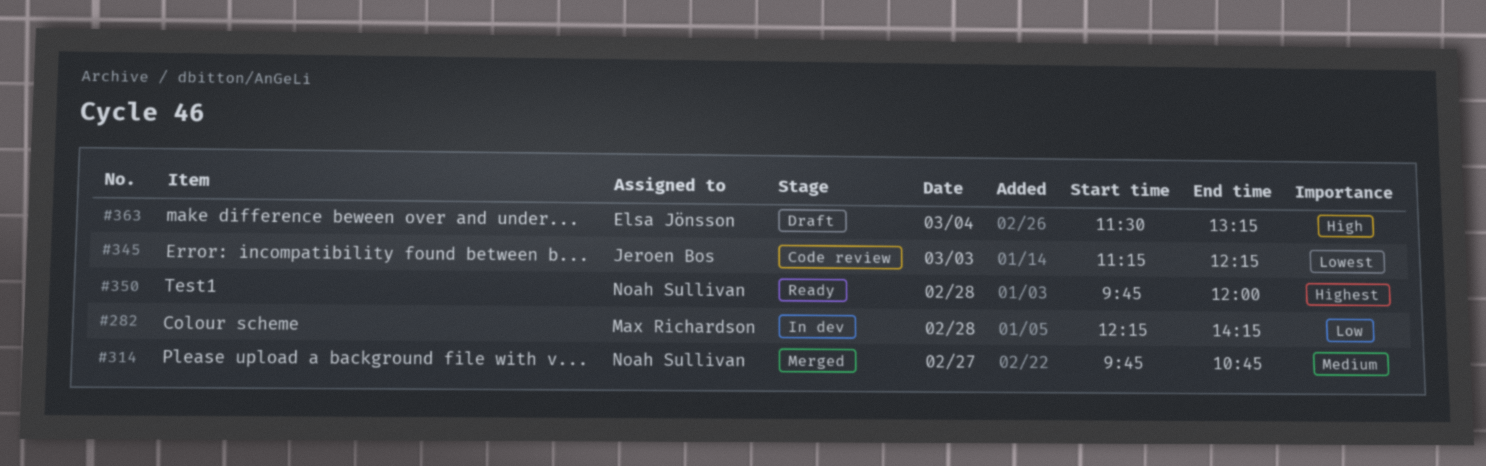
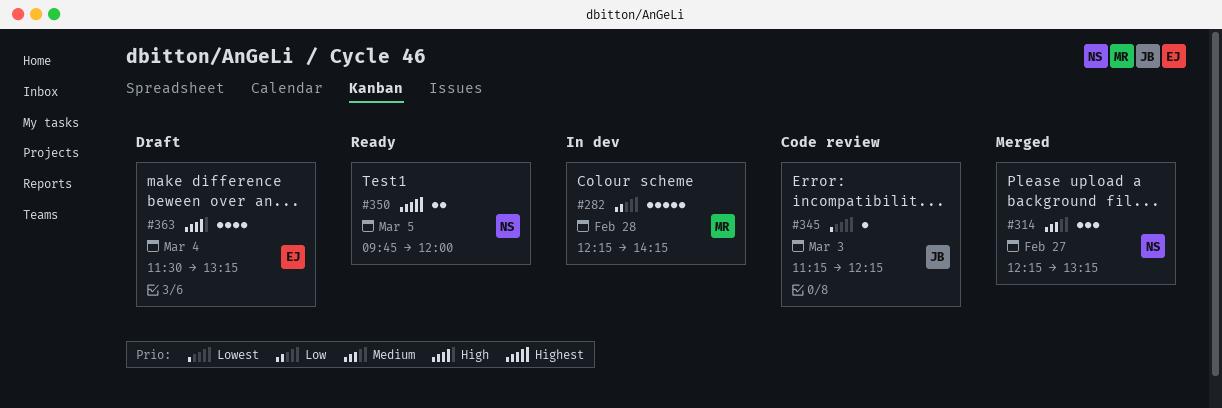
#314, begins: 09:45 -> 12:15
#314, ends: 10:45 -> 13:15
#350, day: Feb 28 -> Mar 5

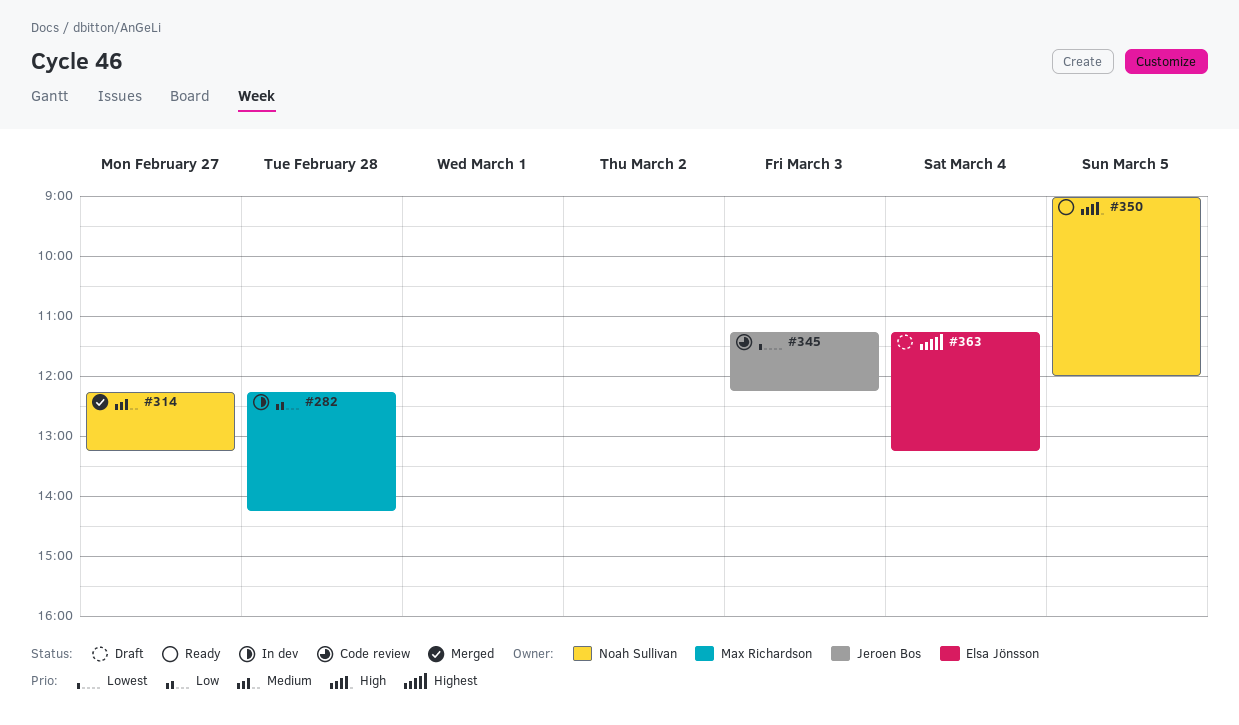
#350, priority: Highest -> High
#350, begins: 09:45 -> 09:00
#363, priority: High -> Highest
#363, begins: 11:30 -> 11:15

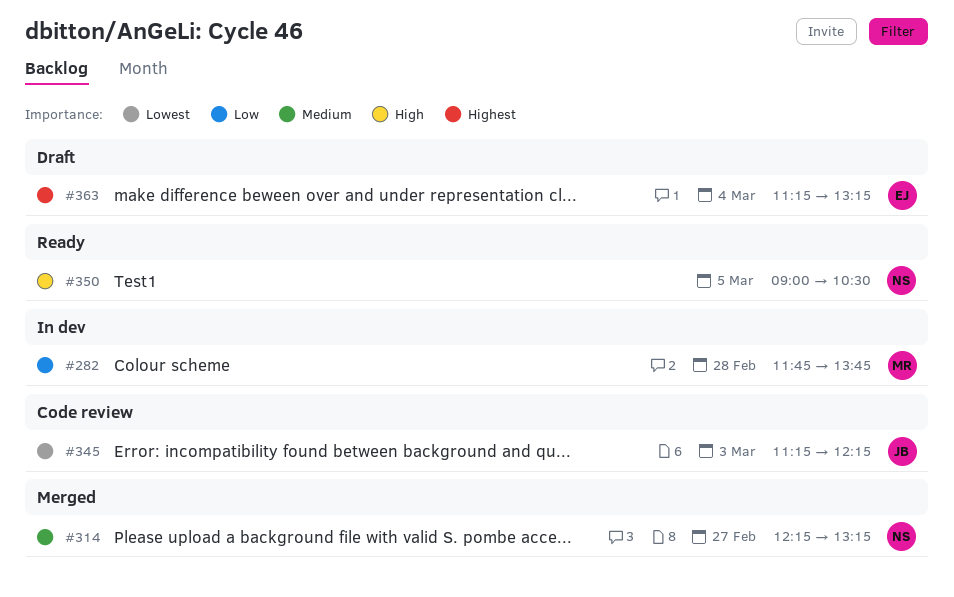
#282, begins: 12:15 -> 11:45
#282, ends: 14:15 -> 13:45
#350, ends: 12:00 -> 10:30

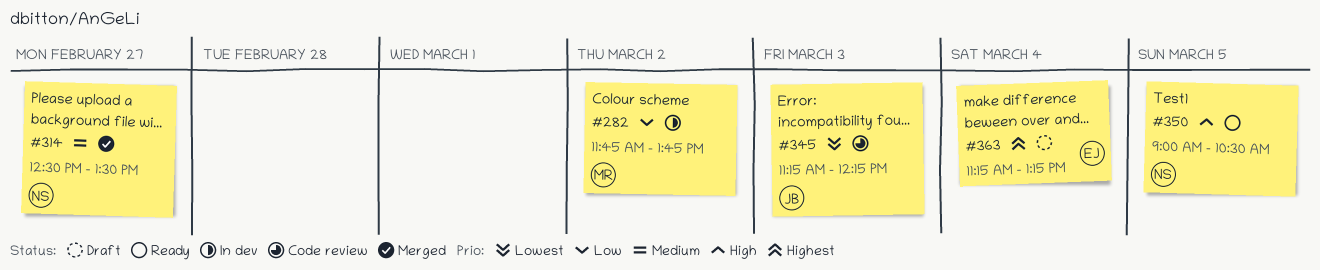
#282, day: Feb 28 -> Mar 2
#314, begins: 12:15 -> 12:30
#314, ends: 13:15 -> 13:30

